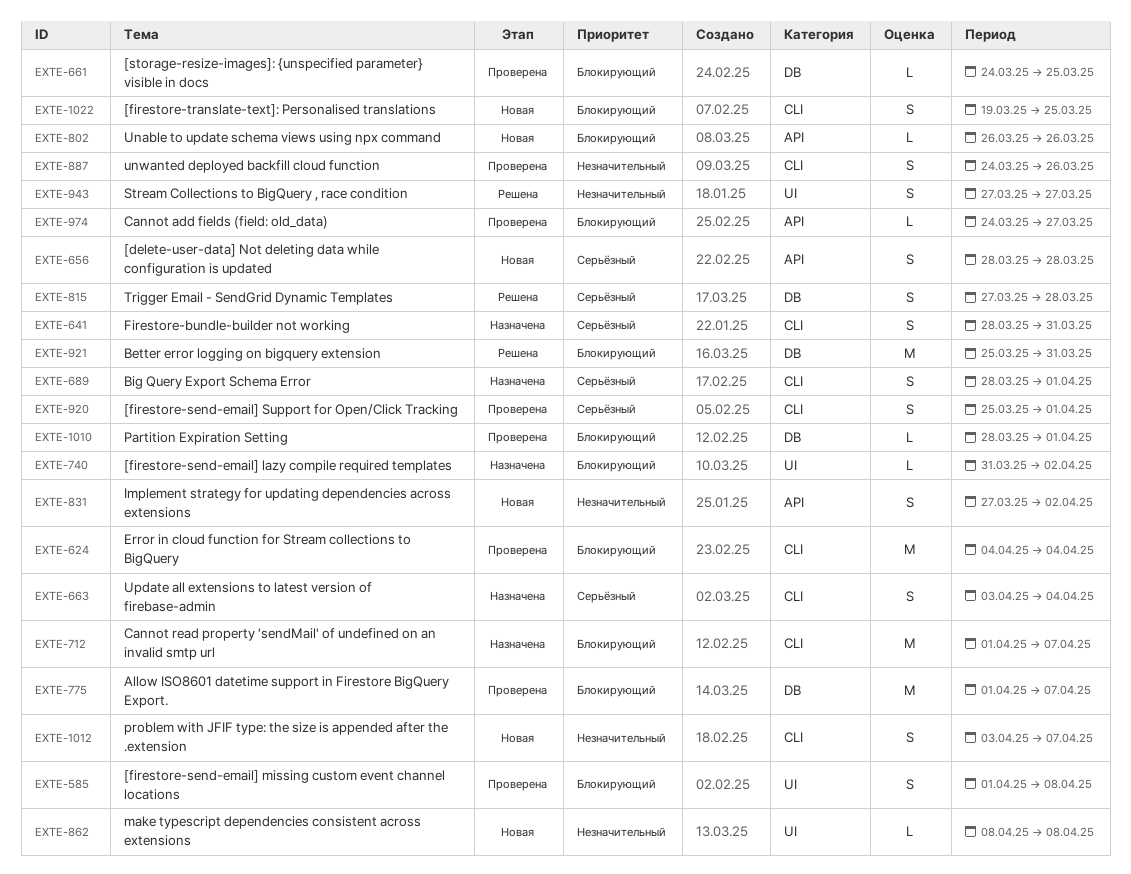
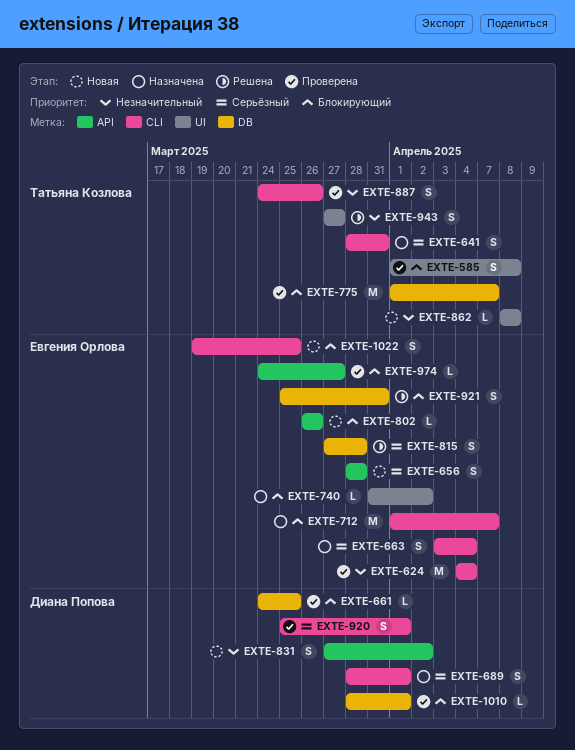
EXTE-624, priority: Блокирующий -> Незначительный
EXTE-921, estimate: M -> S
EXTE-1012: present -> none

